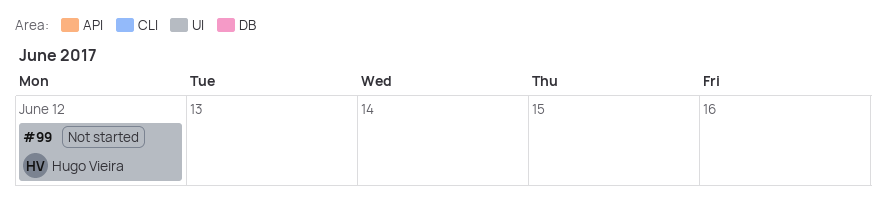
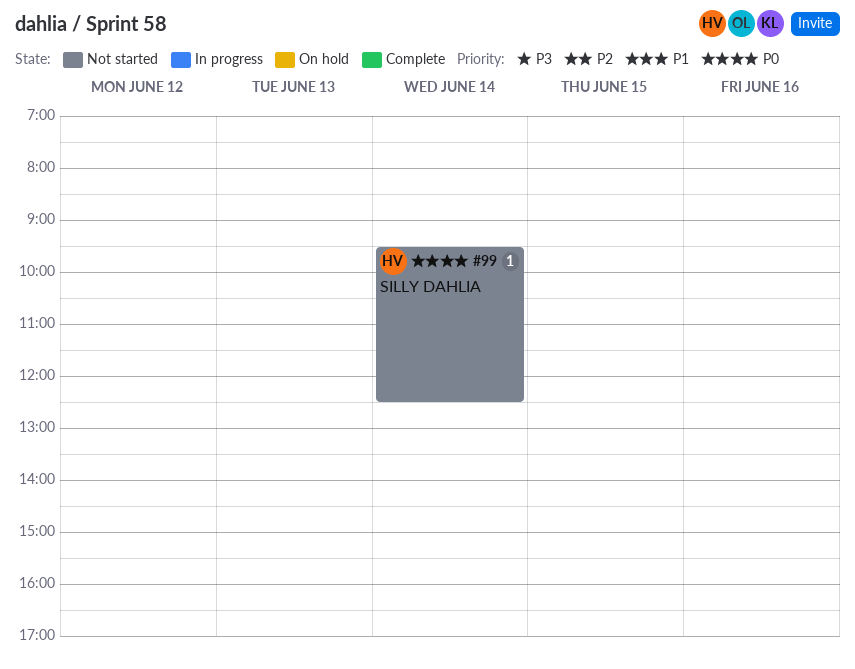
#99, day: Jun 12 -> Jun 14

